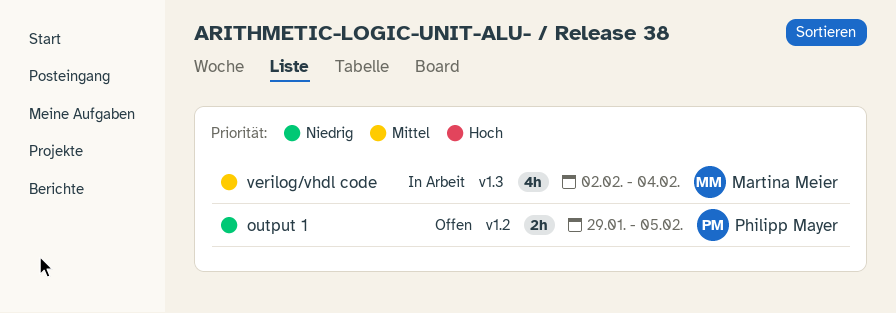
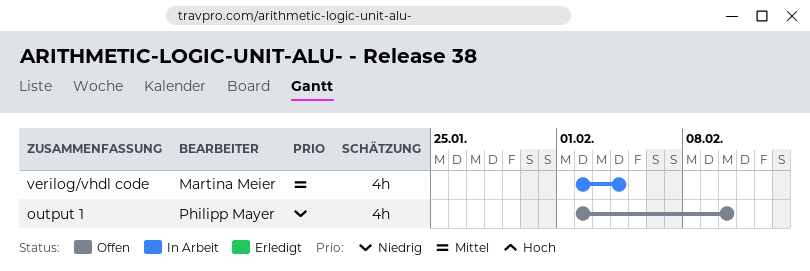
output 1, estimate: 2h -> 4h
output 1, start: Jan 29 -> Feb 2
output 1, due: Feb 5 -> Feb 10

